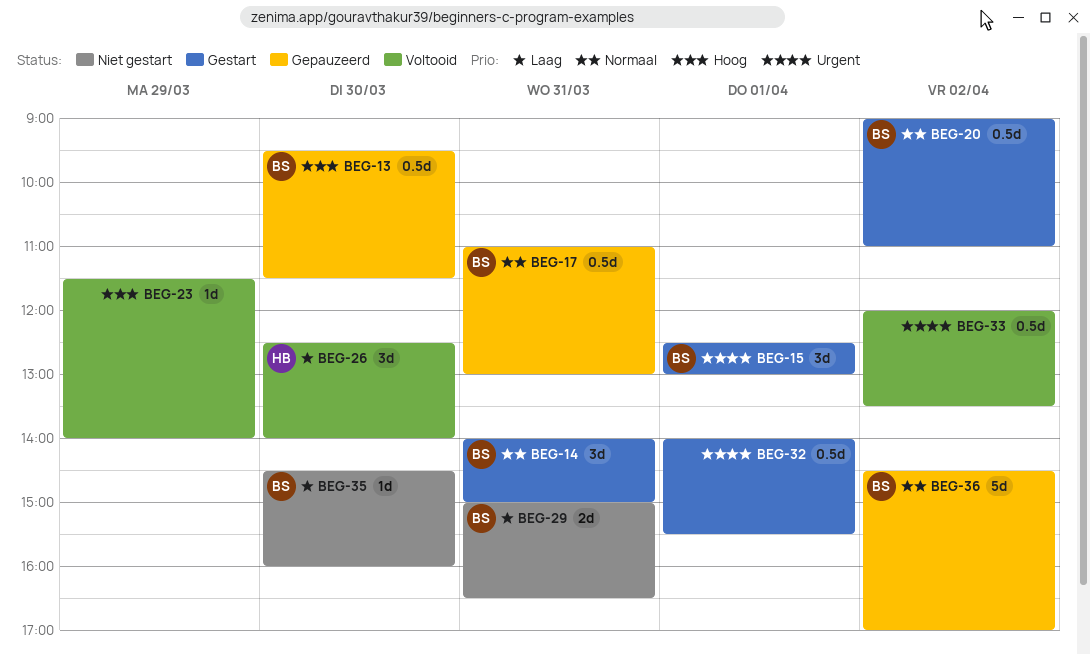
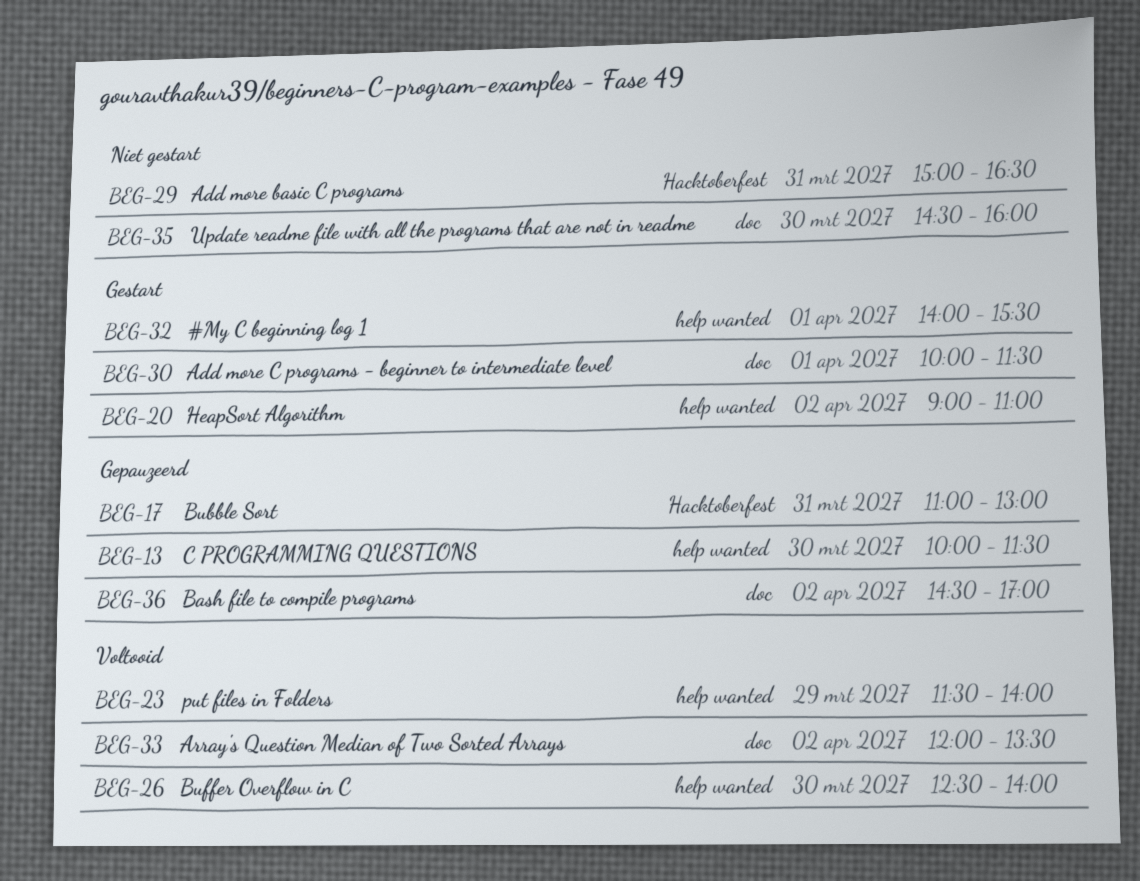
BEG-13, begins: 09:30 -> 10:00
BEG-14: present -> none
BEG-15: present -> none
BEG-30: none -> present

